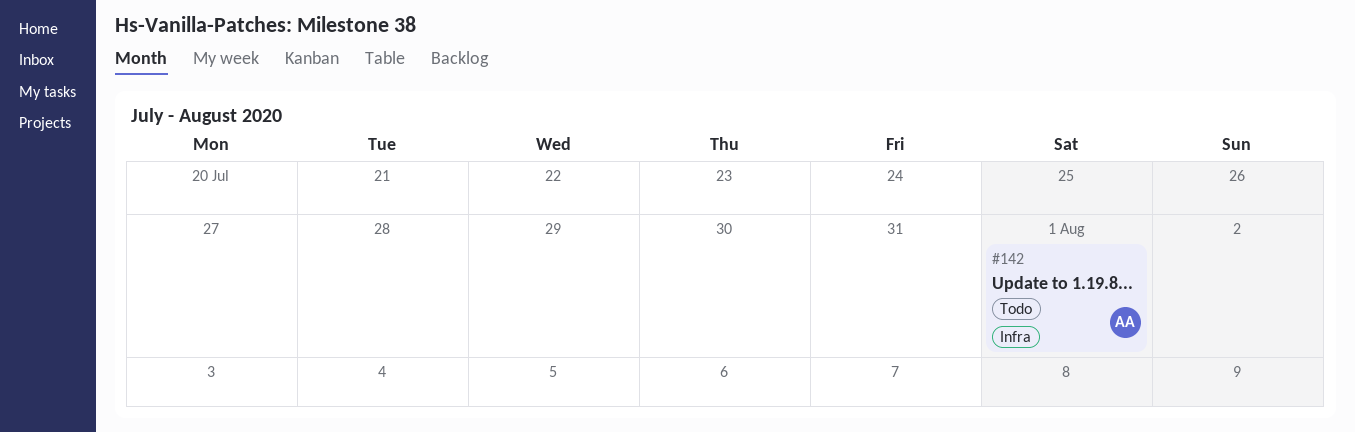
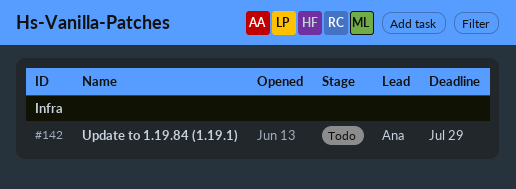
#142, due: Aug 1 -> Jul 29

